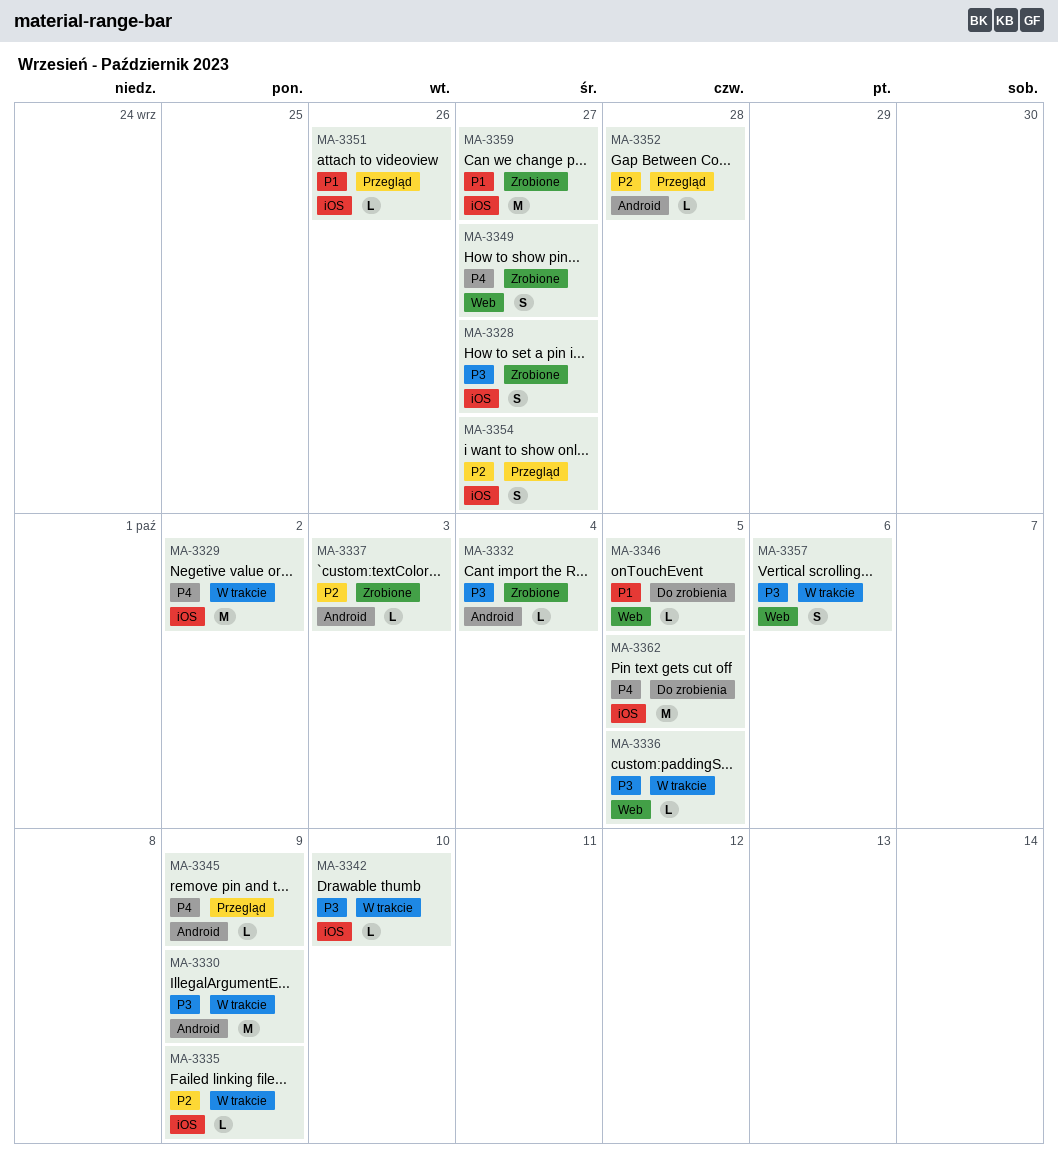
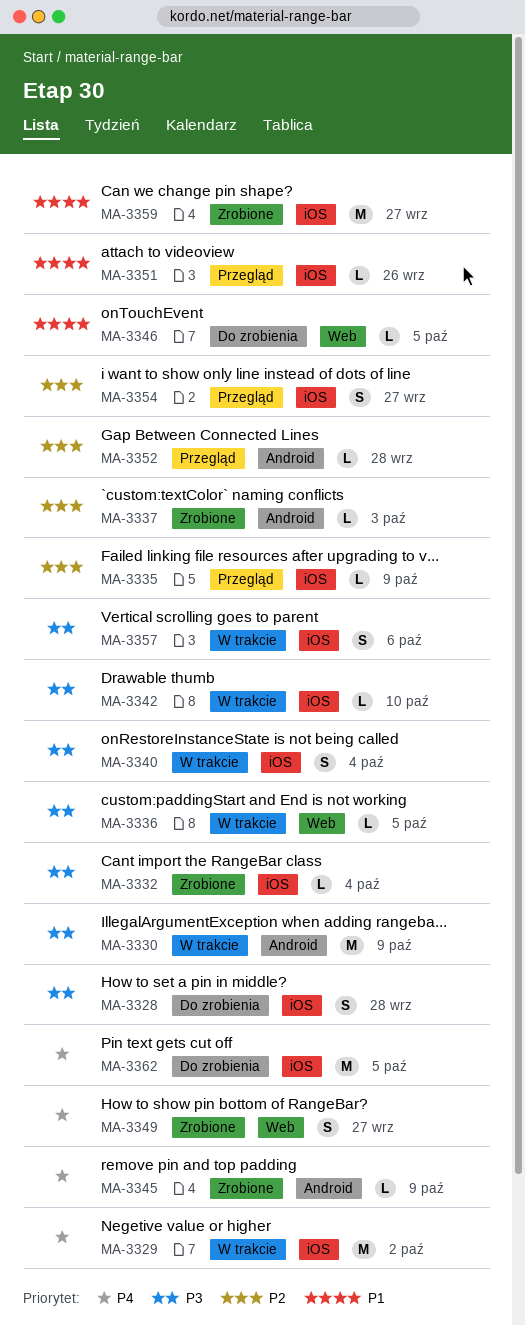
MA-3328, status: Zrobione -> Do zrobienia
MA-3328, due: Sep 27 -> Sep 28
MA-3332, label: Android -> iOS
MA-3335, status: W trakcie -> Przegląd
MA-3340: none -> present
MA-3345, status: Przegląd -> Zrobione
MA-3357, label: Web -> iOS

